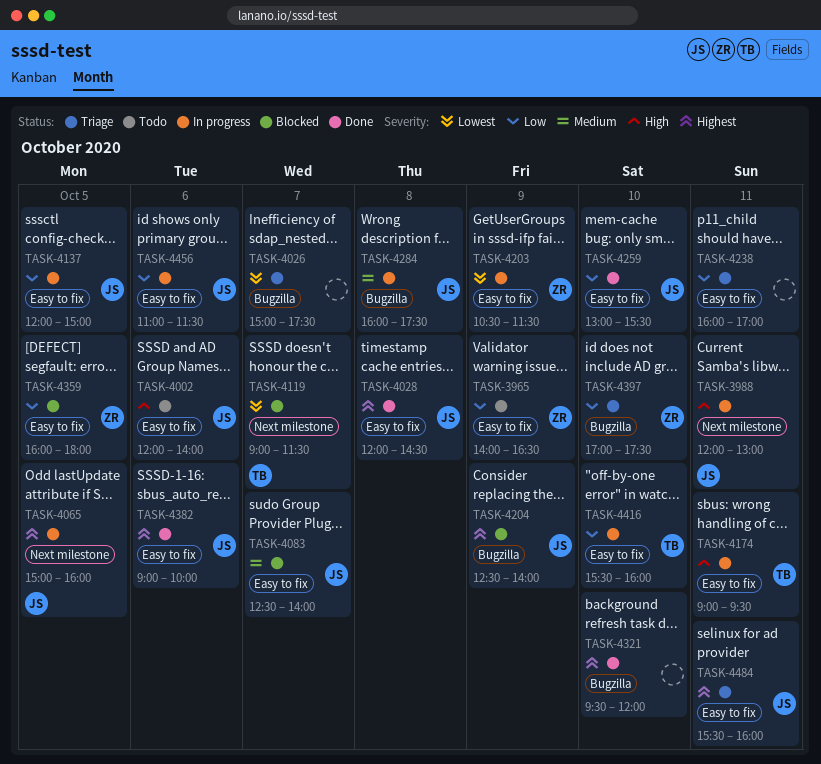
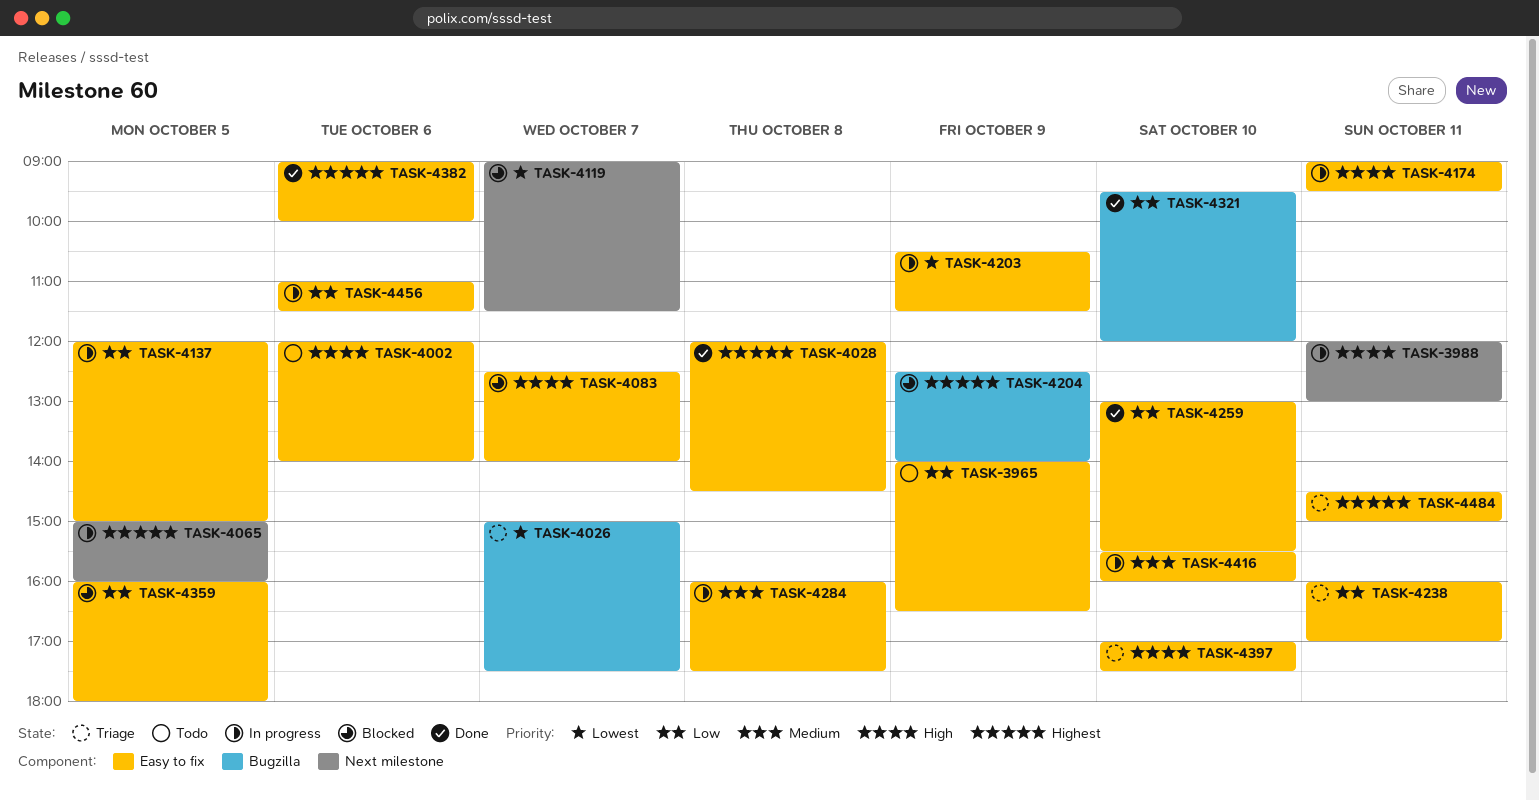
TASK-4083, priority: Medium -> High
TASK-4284, label: Bugzilla -> Easy to fix
TASK-4321, priority: Highest -> Low
TASK-4397, priority: Low -> High
TASK-4397, label: Bugzilla -> Easy to fix
TASK-4416, priority: Low -> Medium
TASK-4484, begins: 15:30 -> 14:30
TASK-4484, ends: 16:00 -> 15:00

